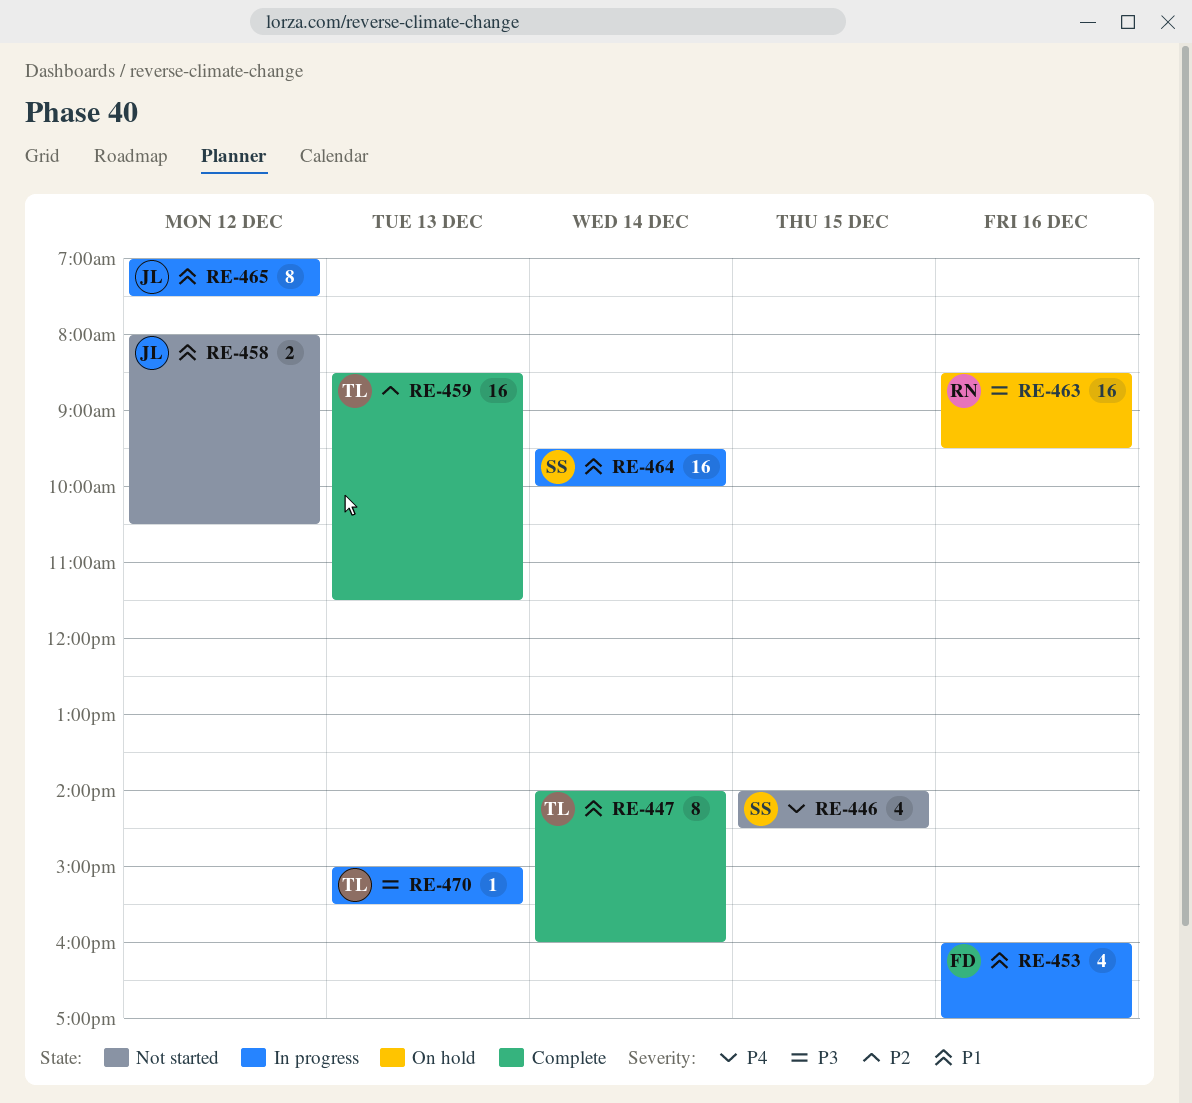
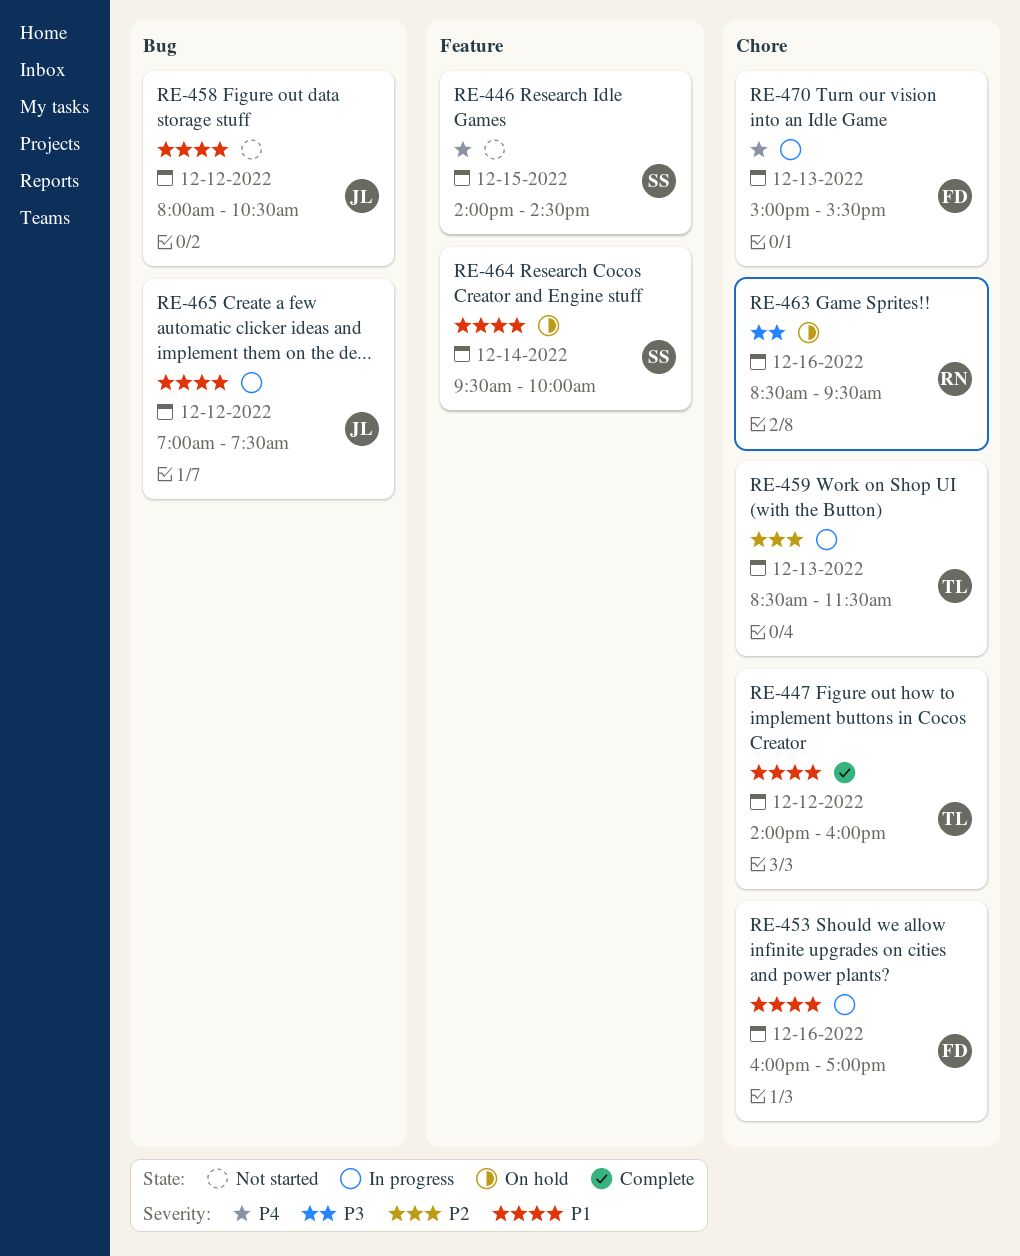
RE-447, day: Dec 14 -> Dec 12
RE-459, status: Complete -> In progress
RE-464, status: In progress -> On hold
RE-470, owner: TL -> FD
RE-470, priority: P3 -> P4

